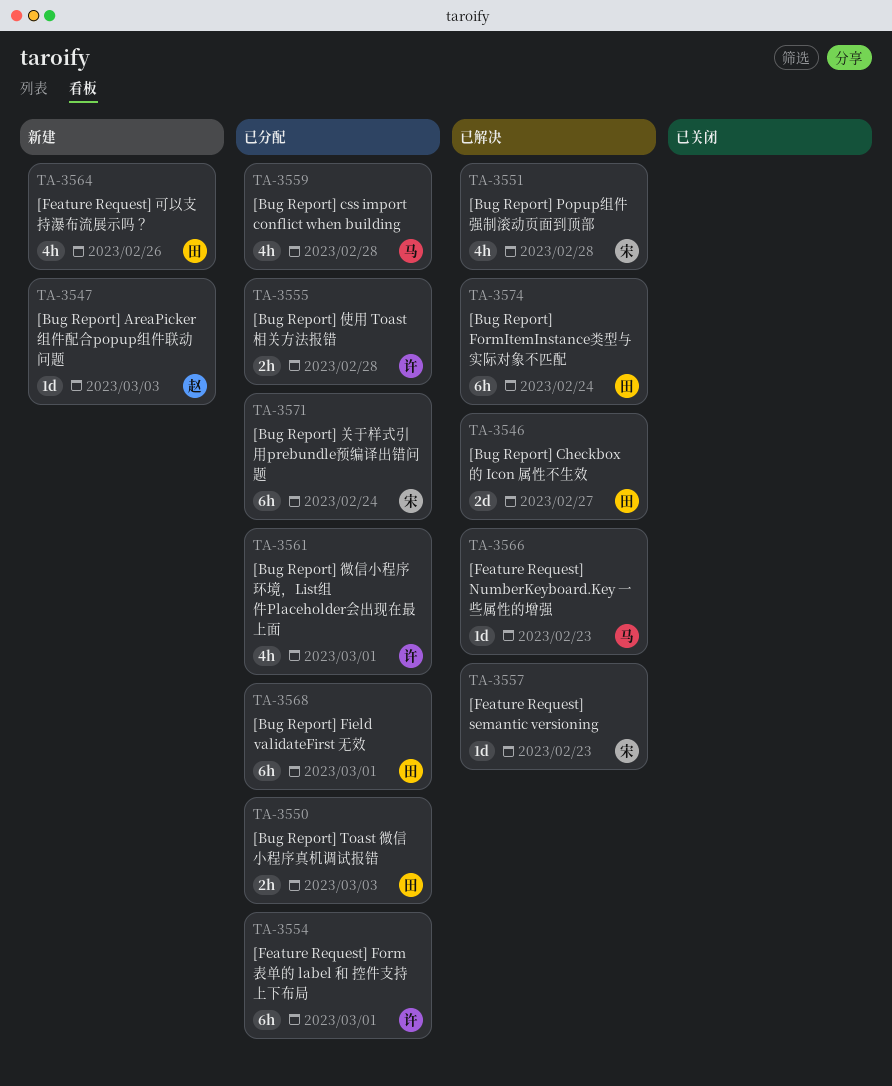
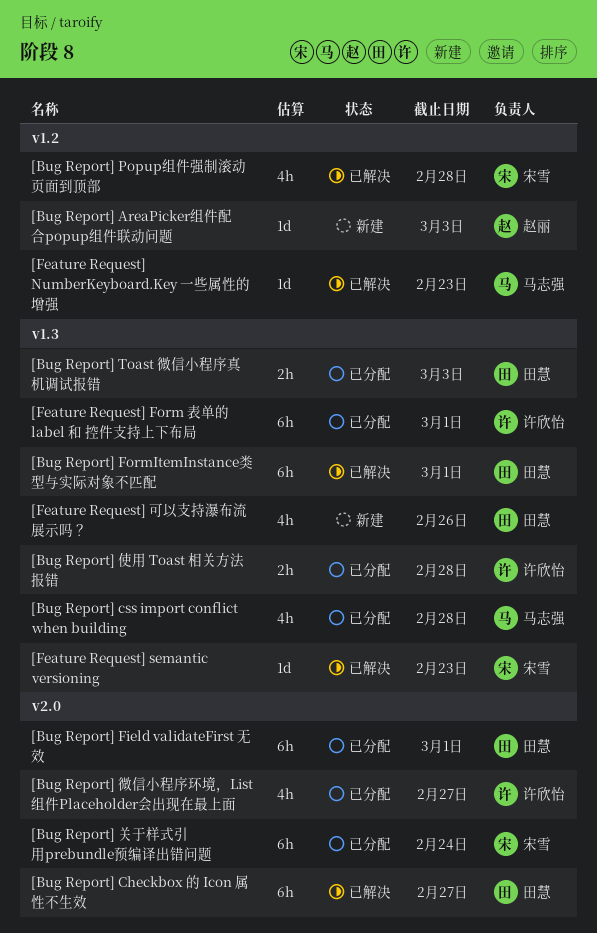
[Bug Report] Checkbox 的 Icon 属性不生效, estimate: 2d -> 6h
[Bug Report] FormItemInstance类型与实际对象不匹配, due: Feb 24 -> Mar 1
[Bug Report] 微信小程序环境，List组件Placeholder会出现在最上面, due: Mar 1 -> Feb 27

